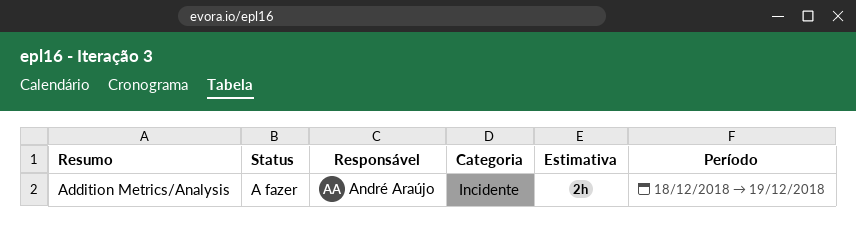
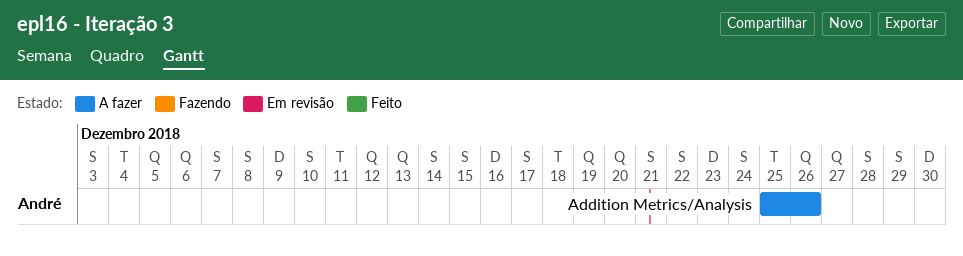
Addition Metrics/Analysis, start: Dec 18 -> Dec 25
Addition Metrics/Analysis, due: Dec 19 -> Dec 26

